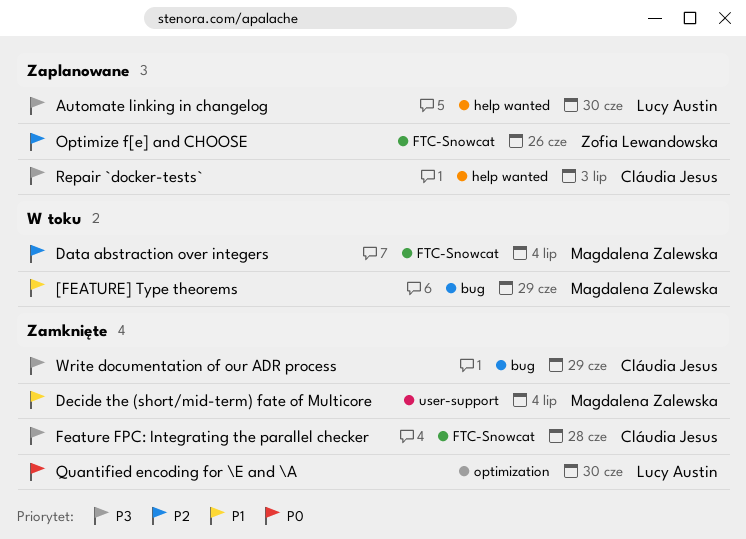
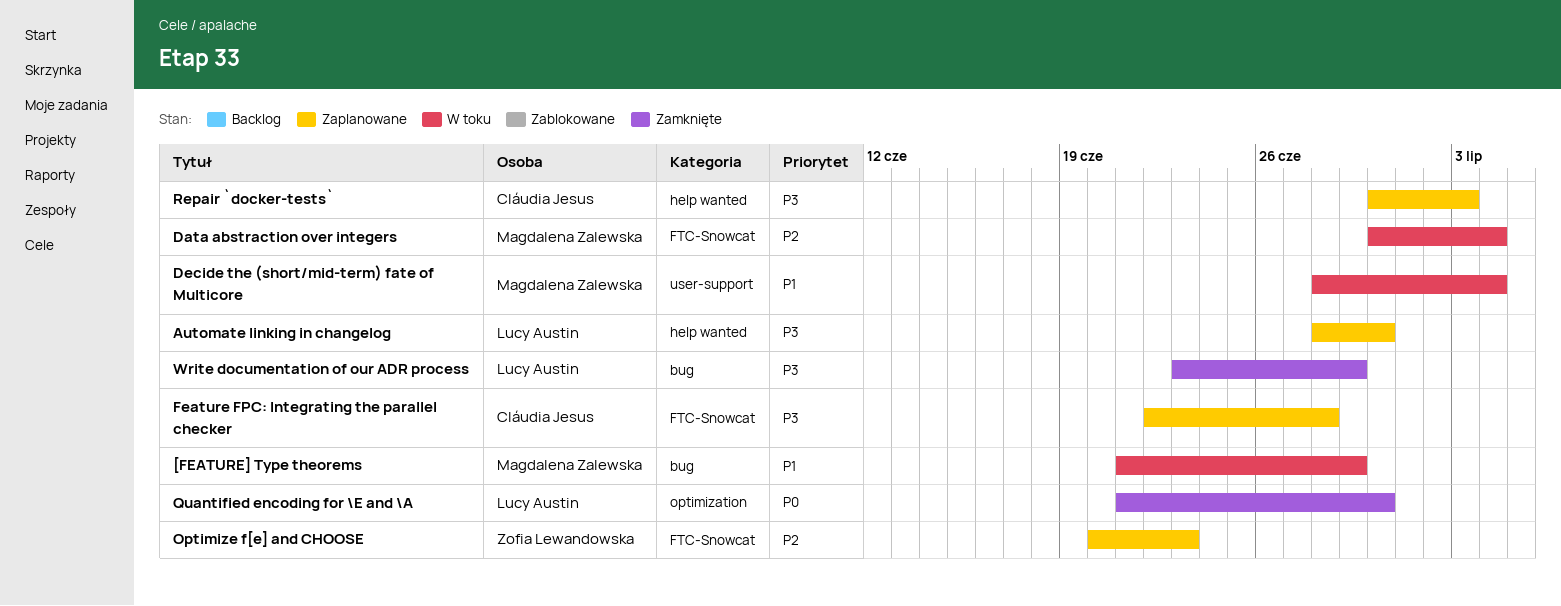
Decide the (short/mid-term) fate of Multicore, status: Zamknięte -> W toku
Feature FPC: Integrating the parallel checker, status: Zamknięte -> Zaplanowane
Optimize f[e] and CHOOSE, due: Jun 26 -> Jun 23
Write documentation of our ADR process, owner: Cláudia Jesus -> Lucy Austin

